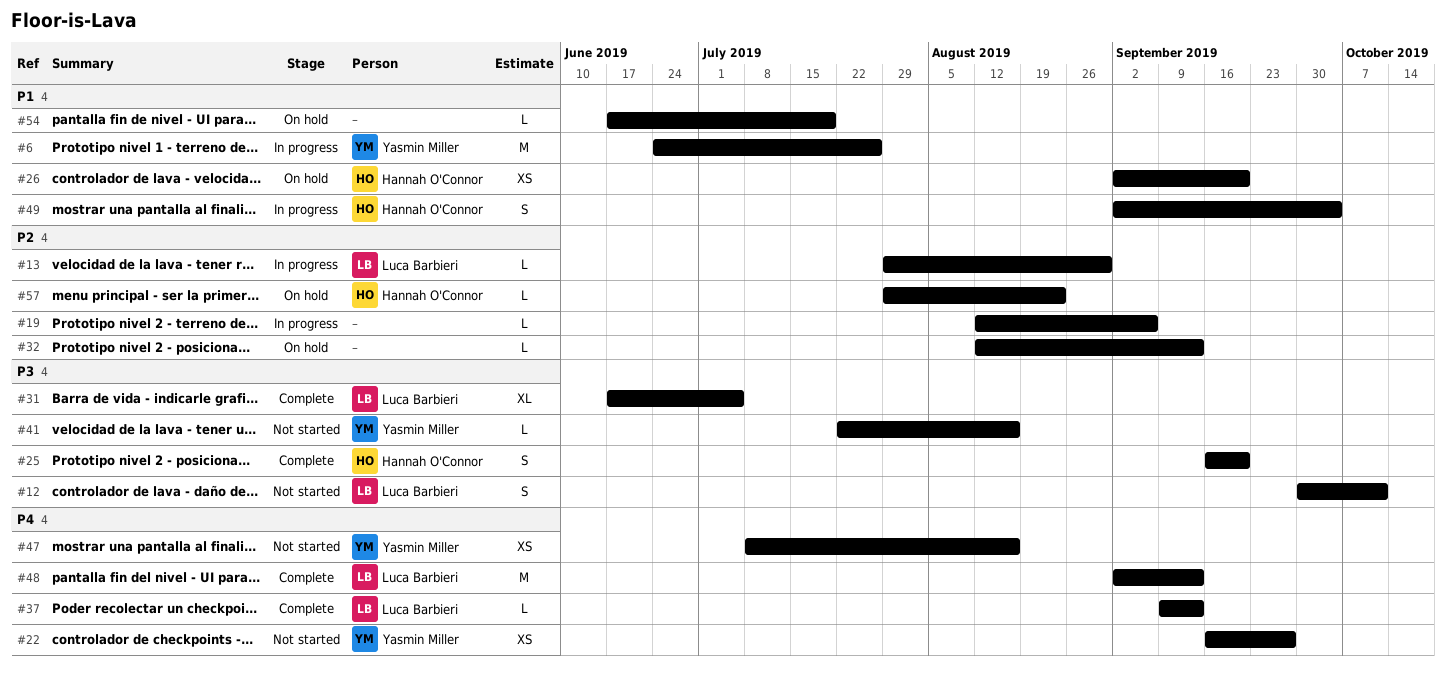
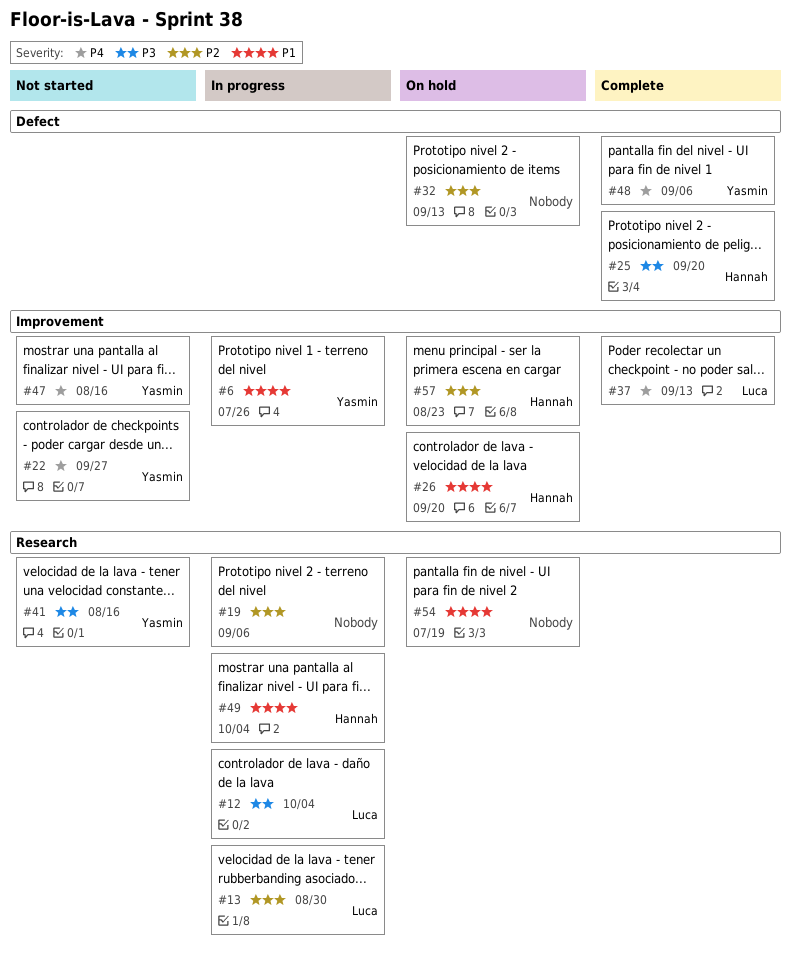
#12, status: Not started -> In progress
#12, due: Oct 11 -> Oct 4
#31: present -> none
#48, owner: Luca Barbieri -> Yasmin Miller
#48, due: Sep 13 -> Sep 6

